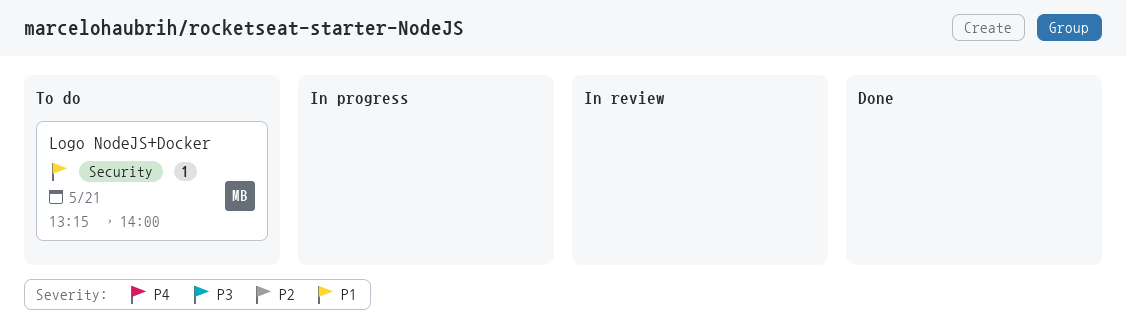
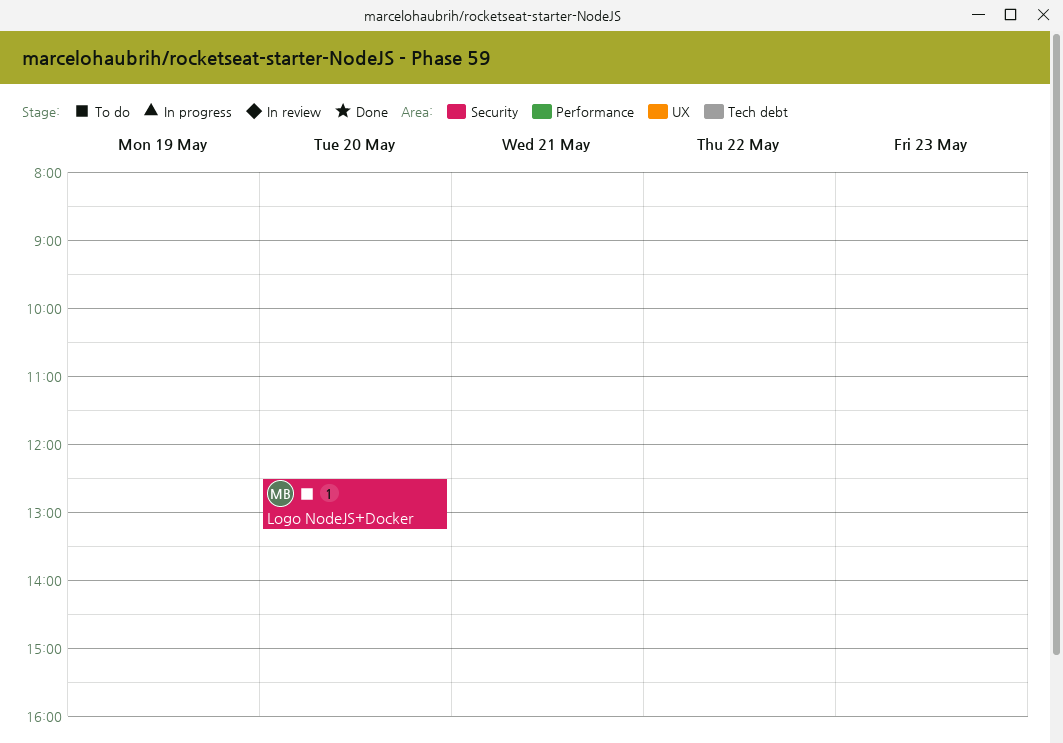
Logo NodeJS+Docker, day: May 21 -> May 20
Logo NodeJS+Docker, begins: 13:15 -> 12:30
Logo NodeJS+Docker, ends: 14:00 -> 13:15

